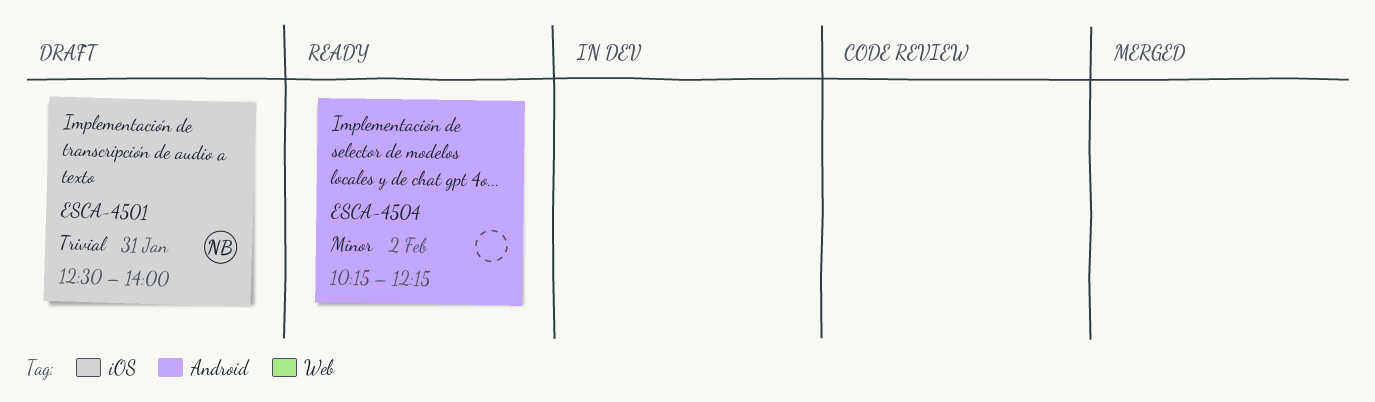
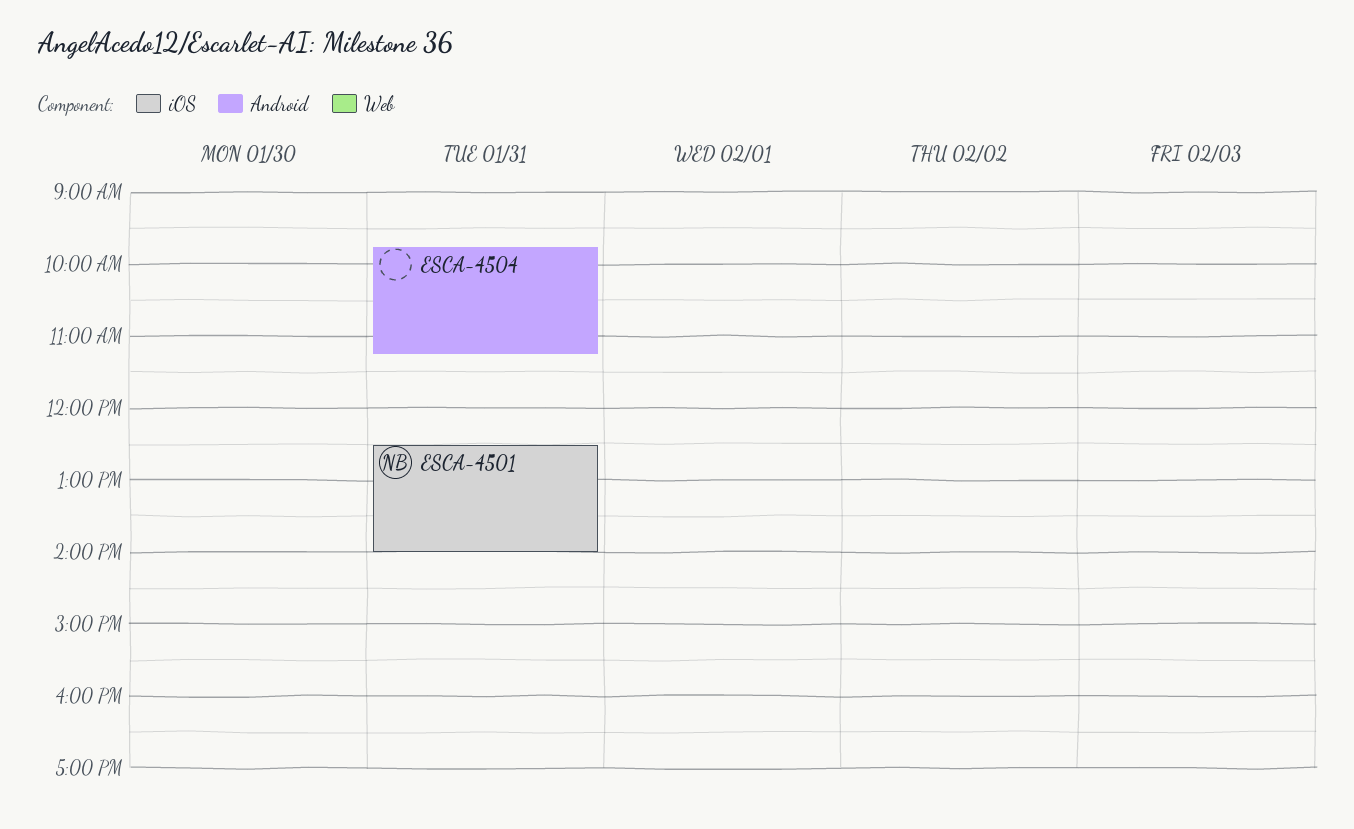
ESCA-4504, day: Feb 2 -> Jan 31
ESCA-4504, begins: 10:15 -> 09:45
ESCA-4504, ends: 12:15 -> 11:15

